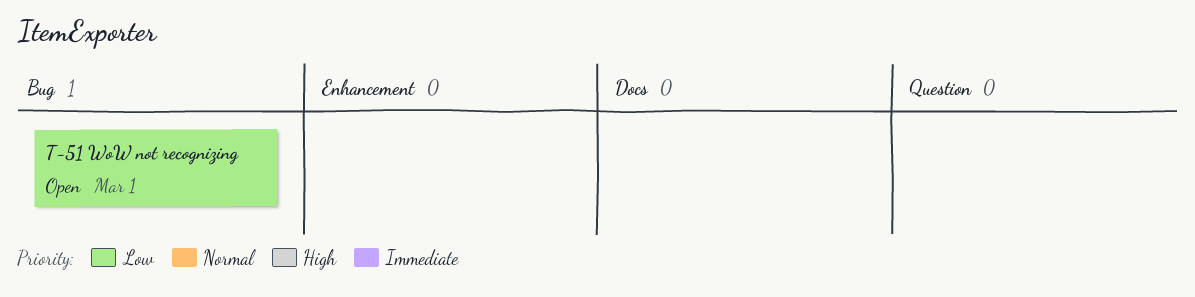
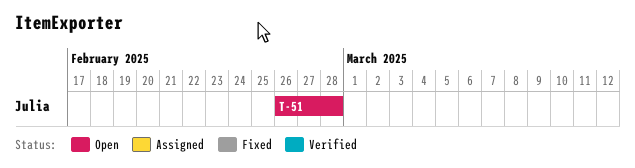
T-51, due: Mar 1 -> Feb 28

